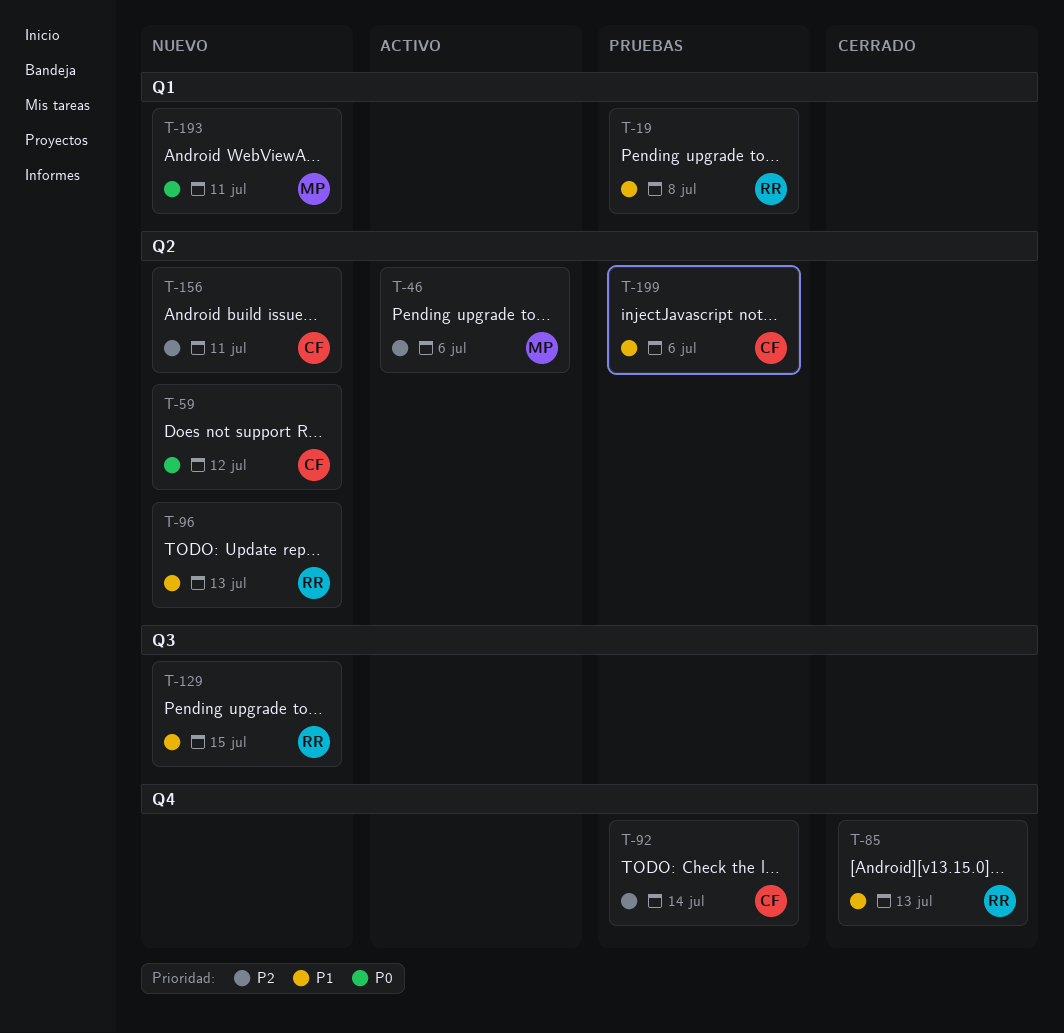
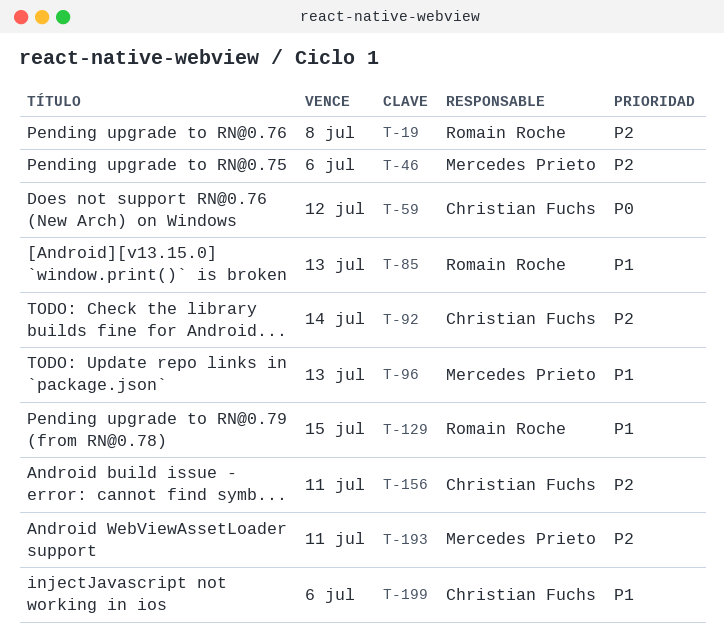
T-19, priority: P1 -> P2
T-96, owner: Romain Roche -> Mercedes Prieto
T-193, priority: P0 -> P2

